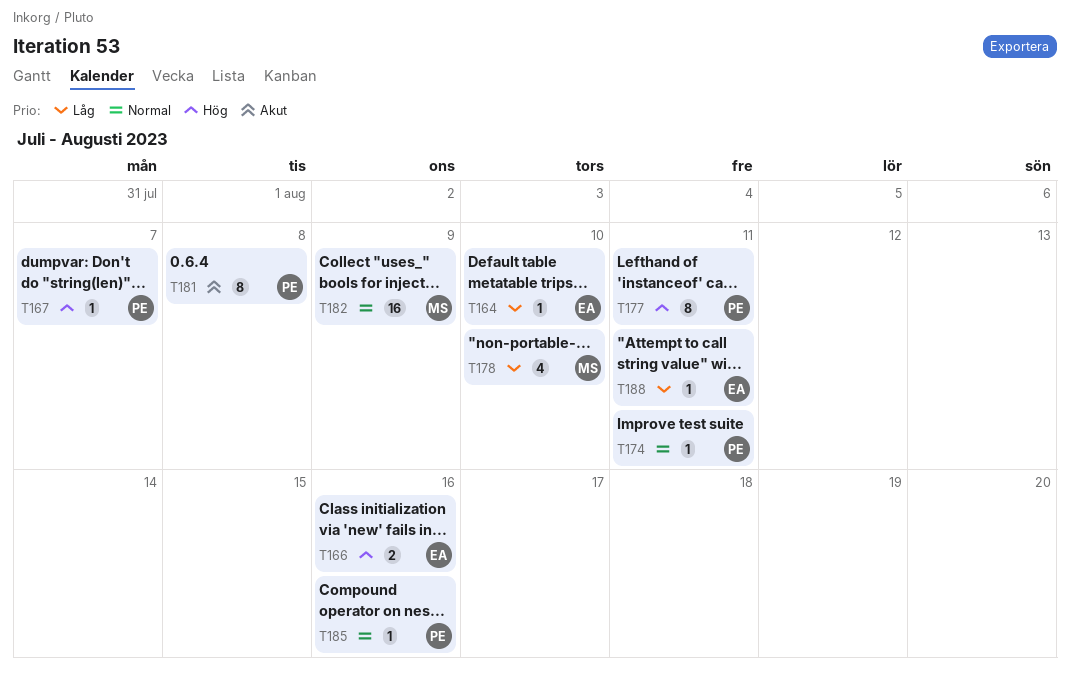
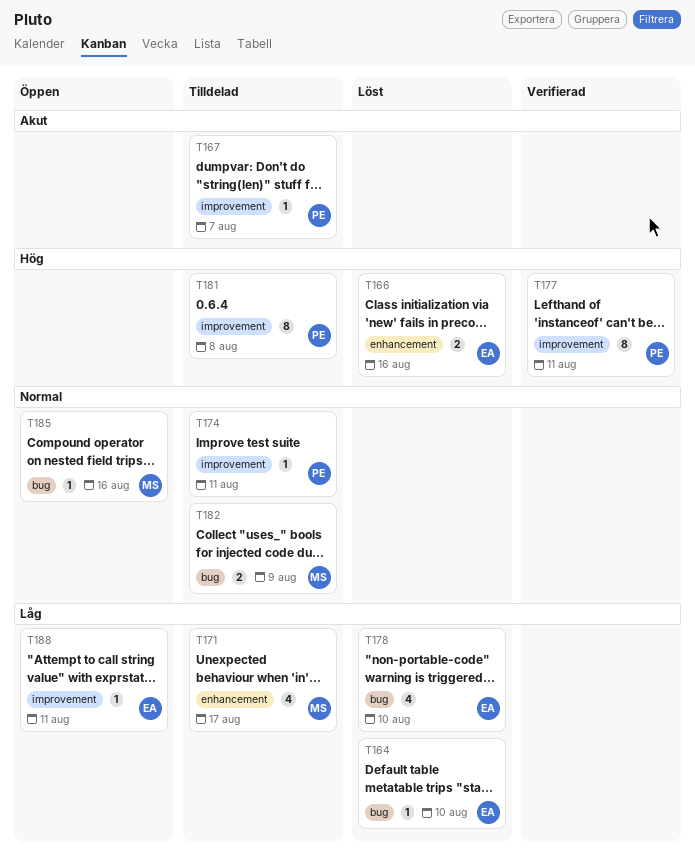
T167, priority: Hög -> Akut
T171: none -> present
T178, owner: MS -> EA
T181, priority: Akut -> Hög
T182, estimate: 16 -> 2
T185, owner: PE -> MS

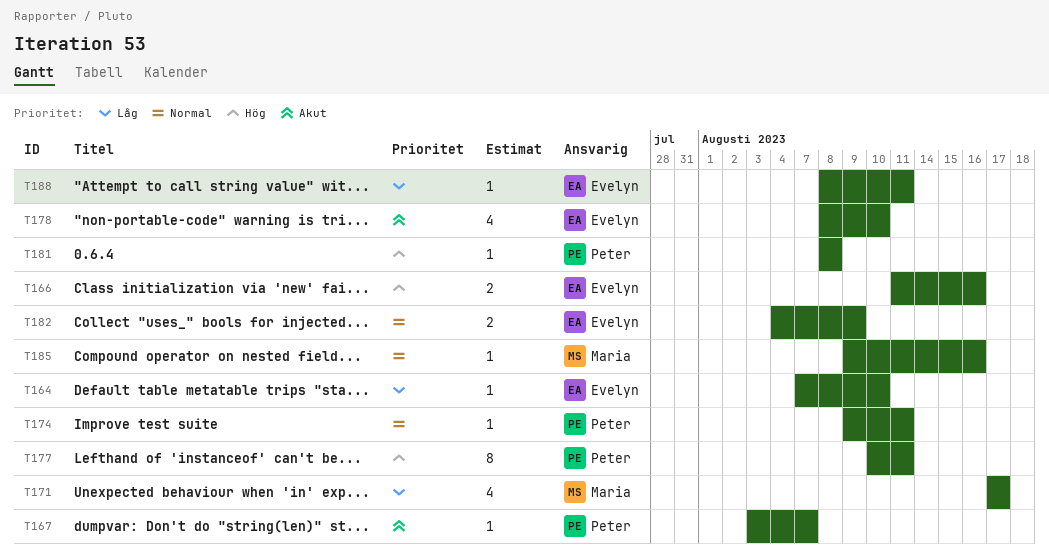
T178, priority: Låg -> Akut
T181, estimate: 8 -> 1
T182, owner: Maria -> Evelyn

